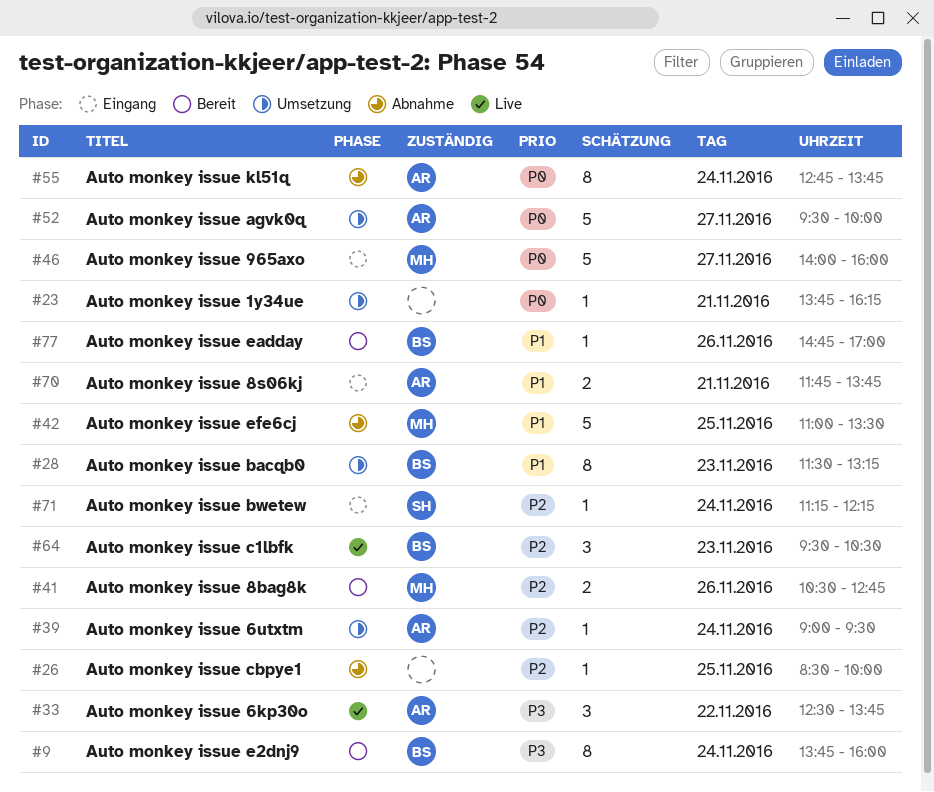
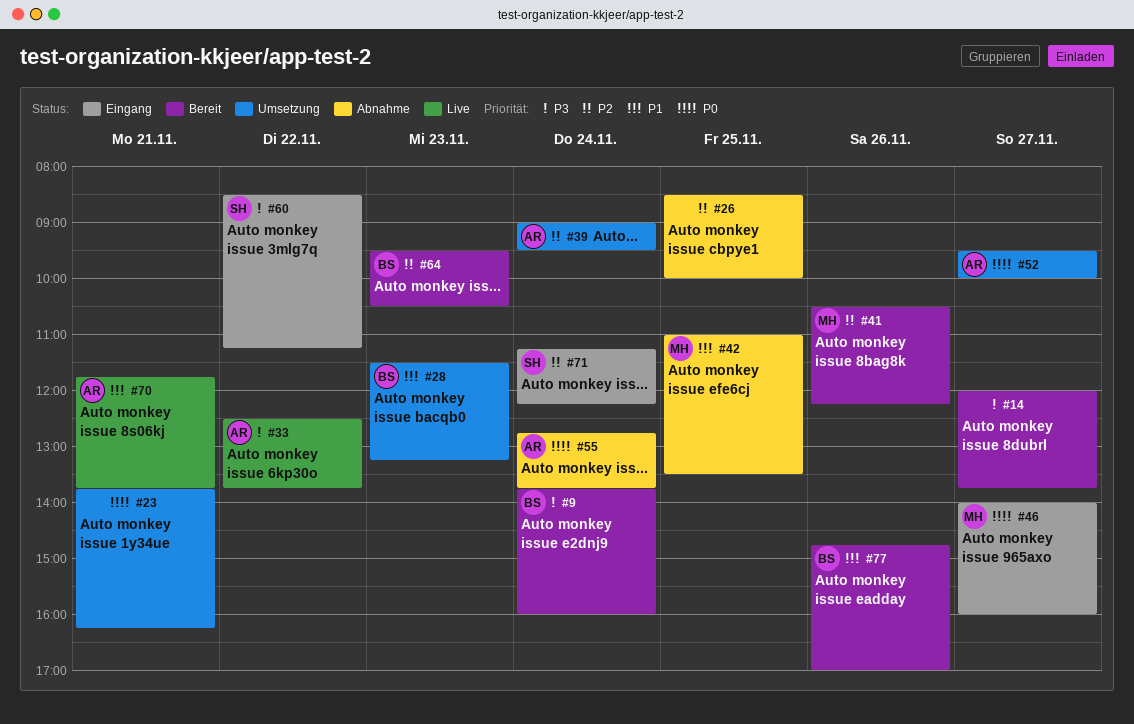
#14: none -> present
#41, ends: 12:45 -> 12:15
#60: none -> present
#64, status: Live -> Bereit
#70, status: Eingang -> Live

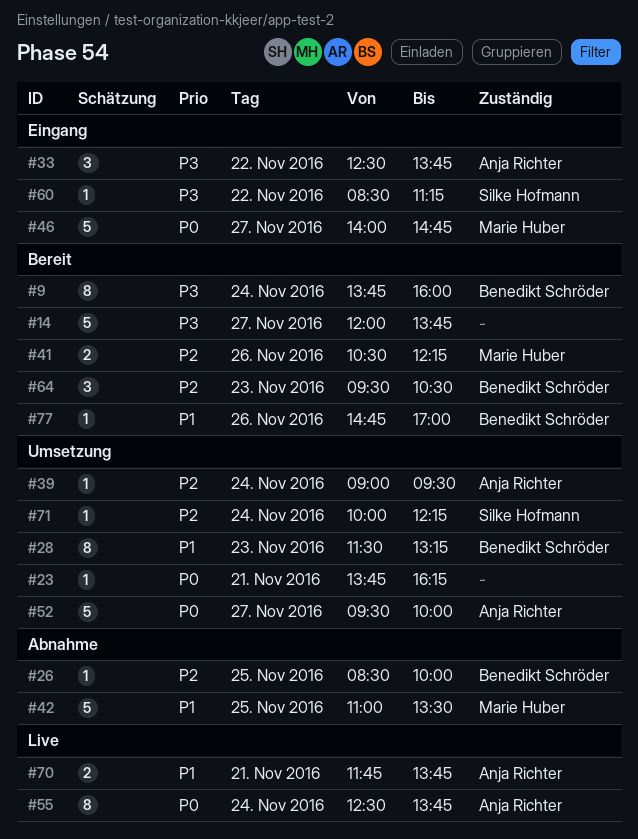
#26, owner: none -> Benedikt Schröder
#33, status: Live -> Eingang
#46, ends: 16:00 -> 14:45
#55, status: Abnahme -> Live
#55, begins: 12:45 -> 12:30
#71, status: Eingang -> Umsetzung
#71, begins: 11:15 -> 10:00

